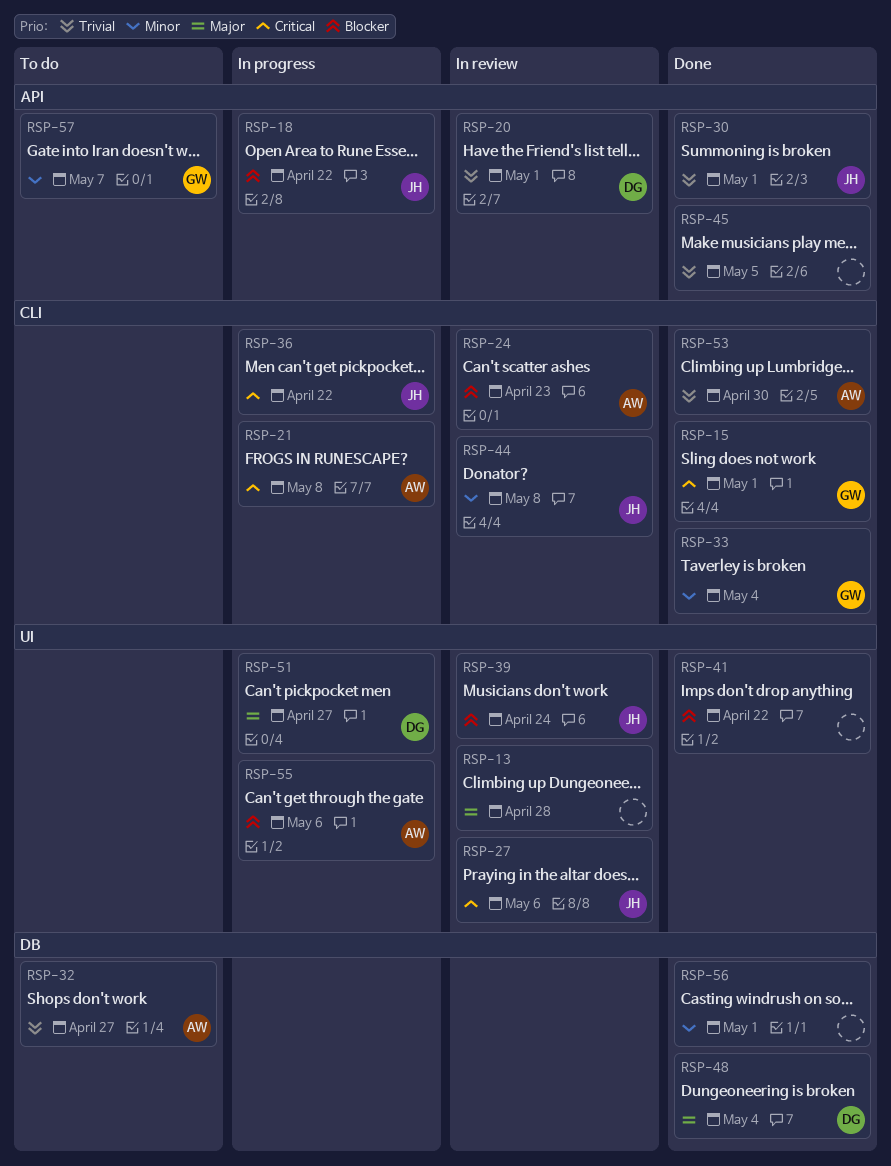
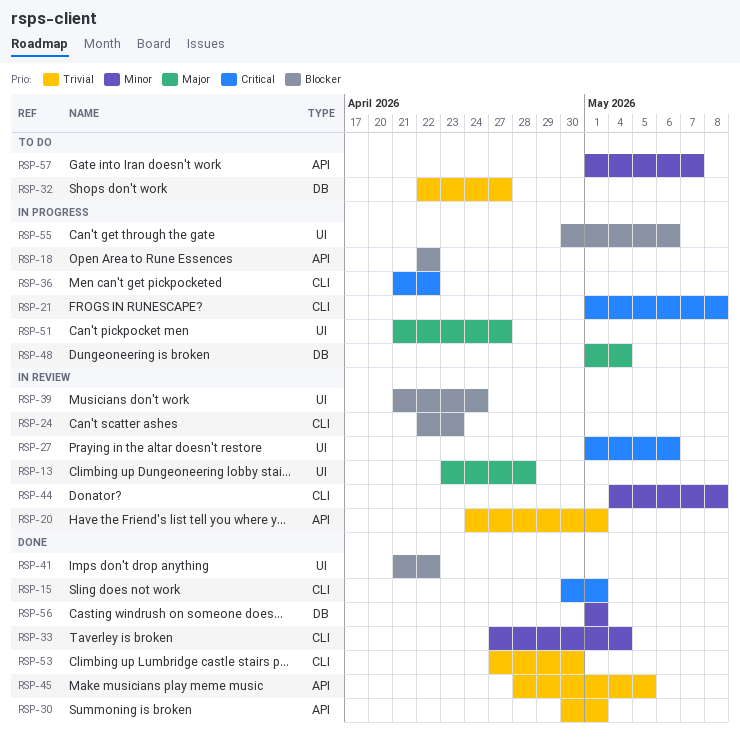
RSP-48, status: Done -> In progress

